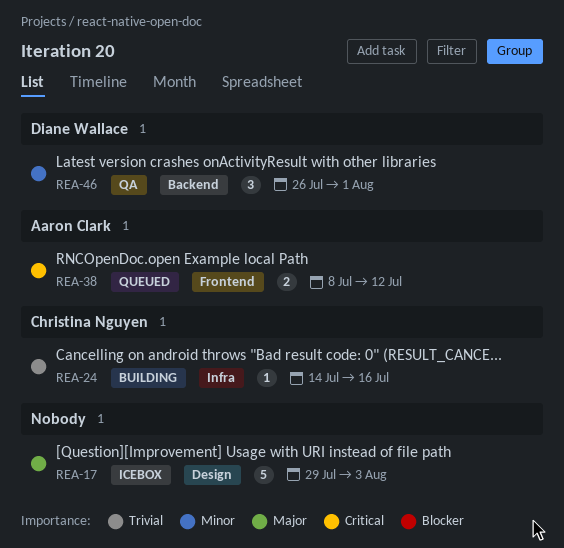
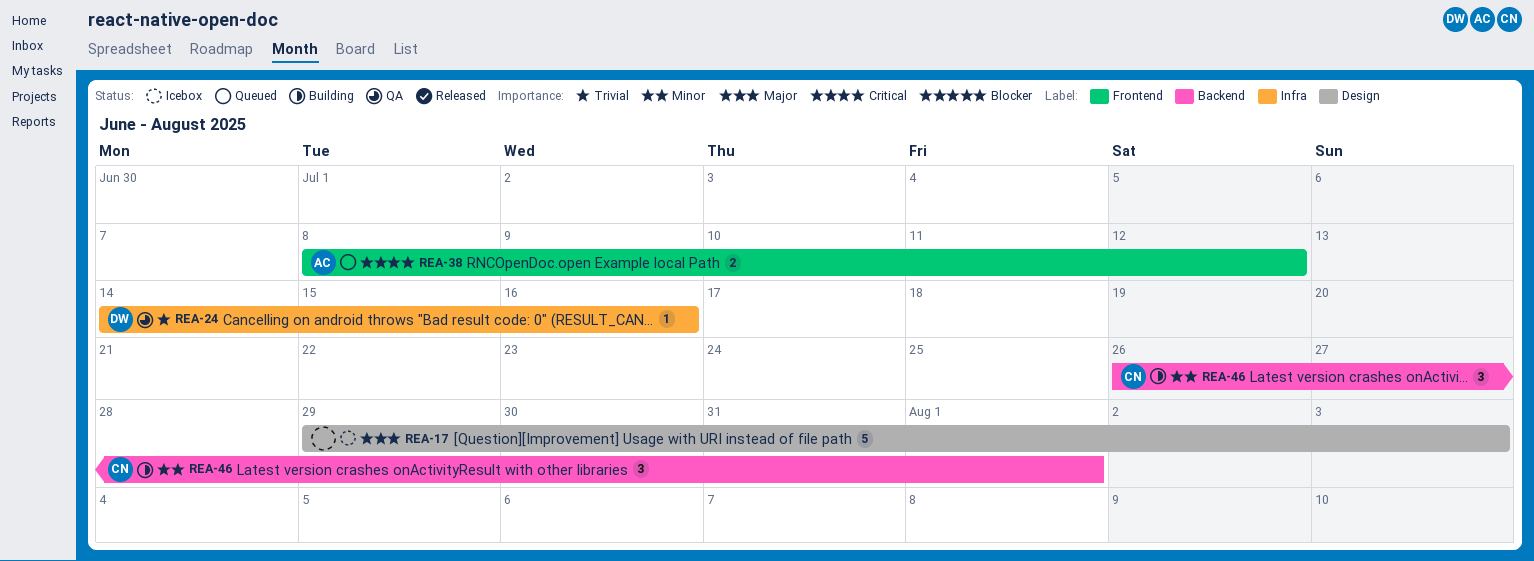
REA-24, status: Building -> QA
REA-24, owner: Christina Nguyen -> Diane Wallace
REA-46, status: QA -> Building
REA-46, owner: Diane Wallace -> Christina Nguyen

